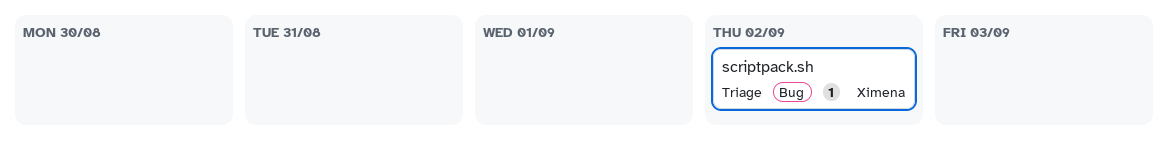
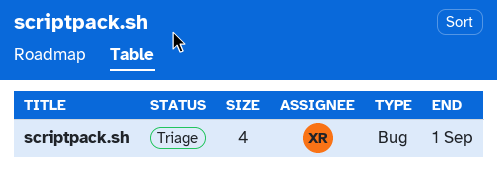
scriptpack.sh, estimate: 1 -> 4
scriptpack.sh, due: Sep 2 -> Sep 1

